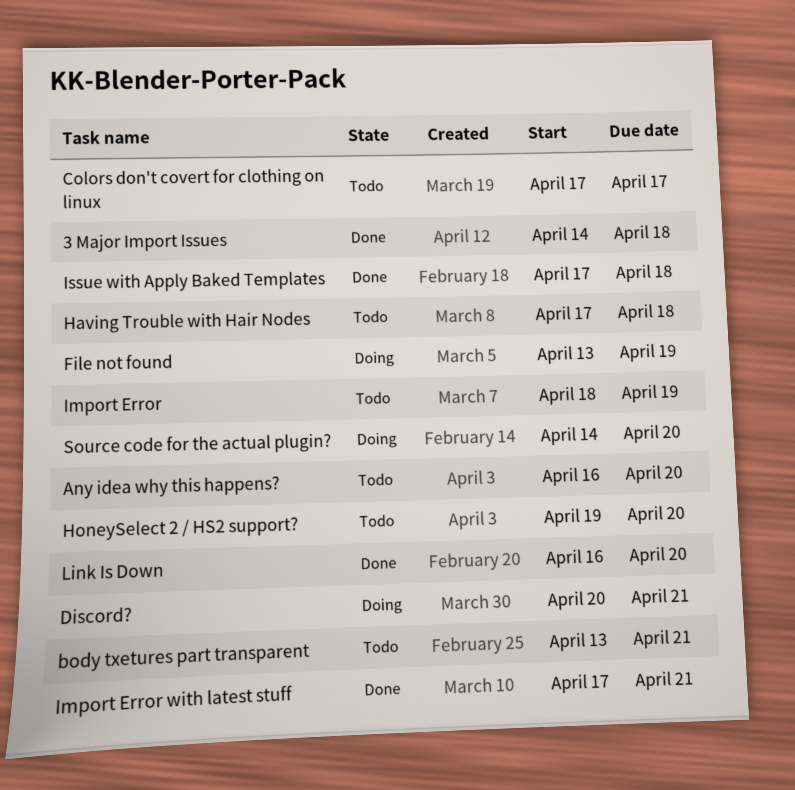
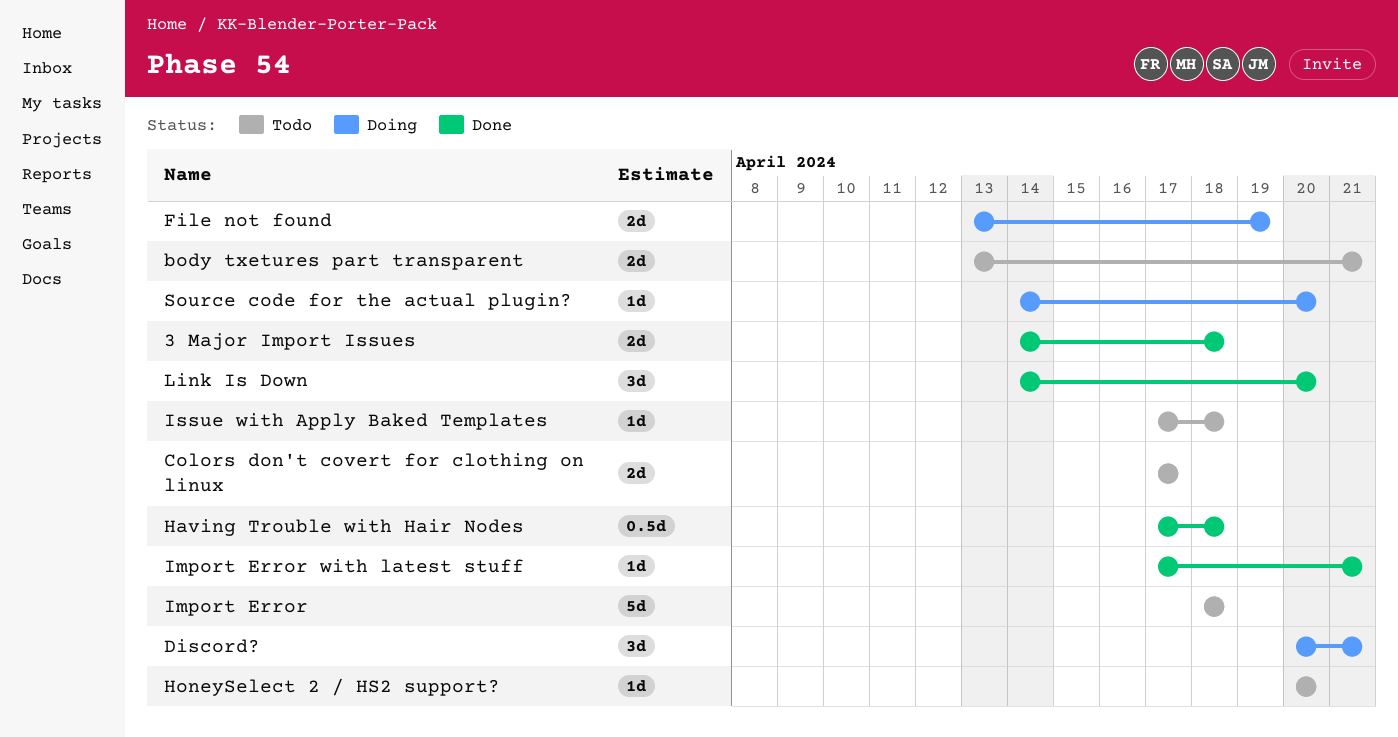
Any idea why this happens?: present -> none
Having Trouble with Hair Nodes, status: Todo -> Done
HoneySelect 2 / HS2 support?, start: Apr 19 -> Apr 20
Import Error, due: Apr 19 -> Apr 18
Issue with Apply Baked Templates, status: Done -> Todo
Link Is Down, start: Apr 16 -> Apr 14

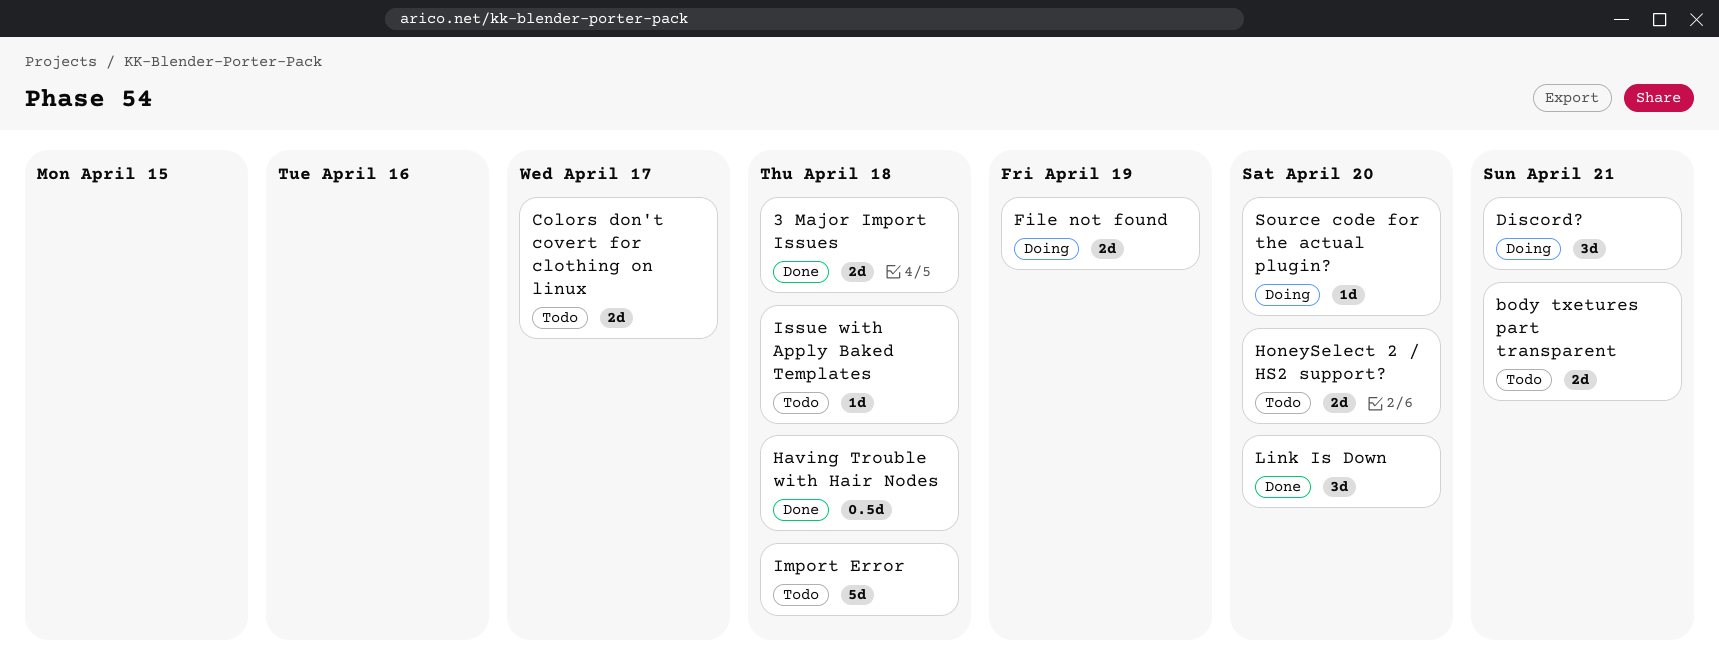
HoneySelect 2 / HS2 support?, estimate: 1d -> 2d
Import Error with latest stuff: present -> none

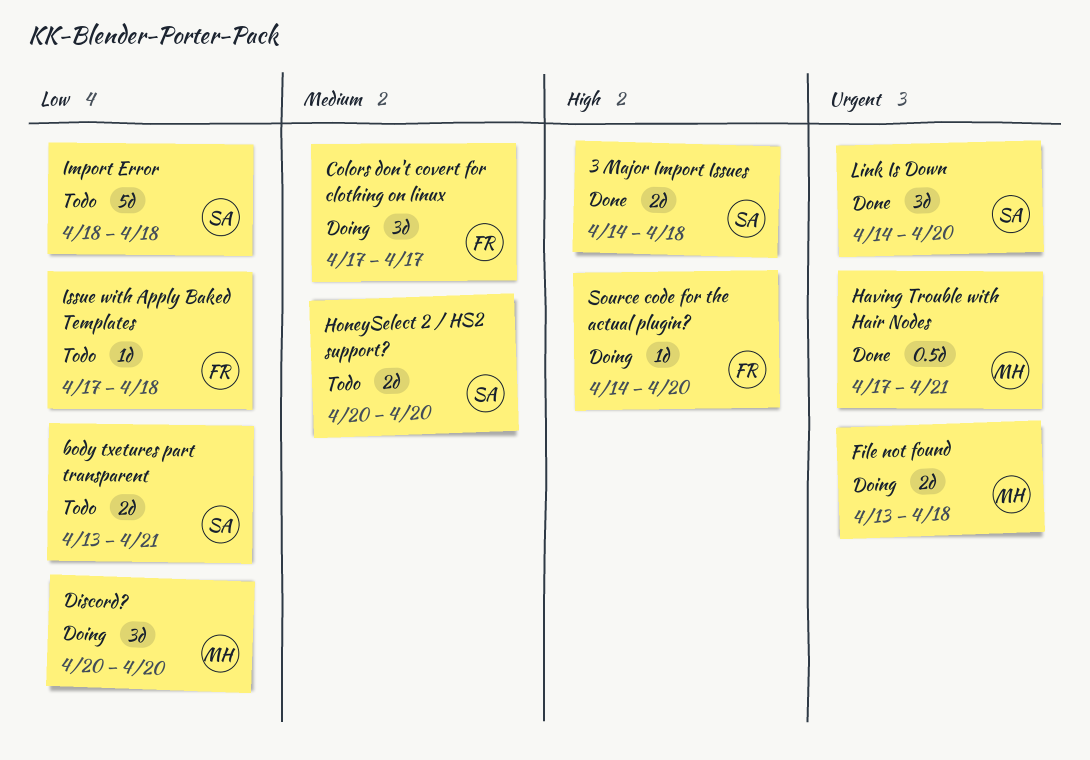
Colors don't covert for clothing on linux, status: Todo -> Doing
Colors don't covert for clothing on linux, estimate: 2d -> 3d
Discord?, due: Apr 21 -> Apr 20
File not found, due: Apr 19 -> Apr 18
Having Trouble with Hair Nodes, due: Apr 18 -> Apr 21

